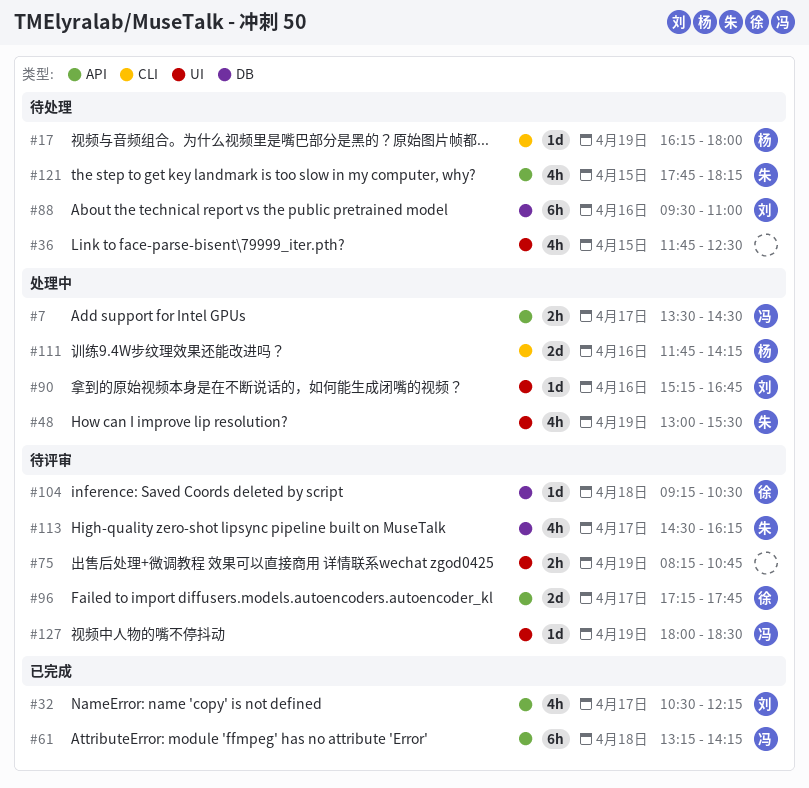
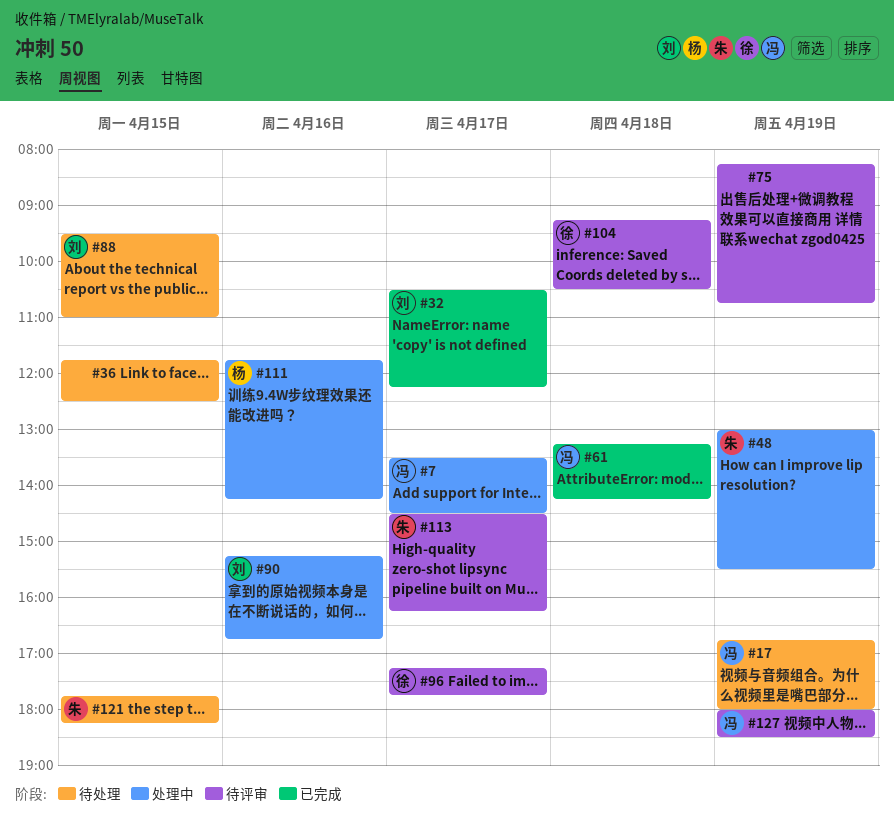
#17, owner: 杨 -> 冯
#17, begins: 16:15 -> 16:45
#88, day: Apr 16 -> Apr 15

